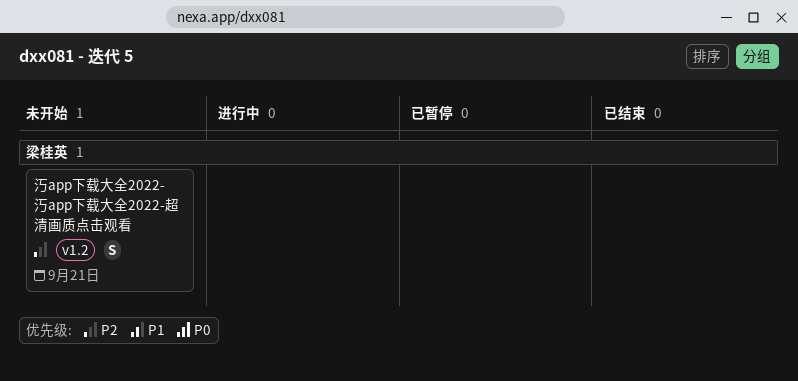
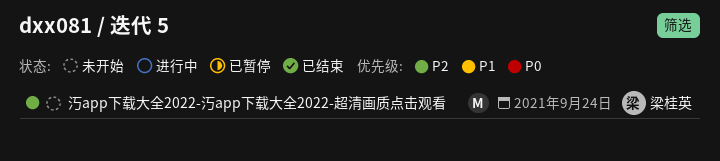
汅app下载大全2022-汅app下载大全2022-超清画质点击观看, estimate: S -> M
汅app下载大全2022-汅app下载大全2022-超清画质点击观看, due: Sep 21 -> Sep 24

